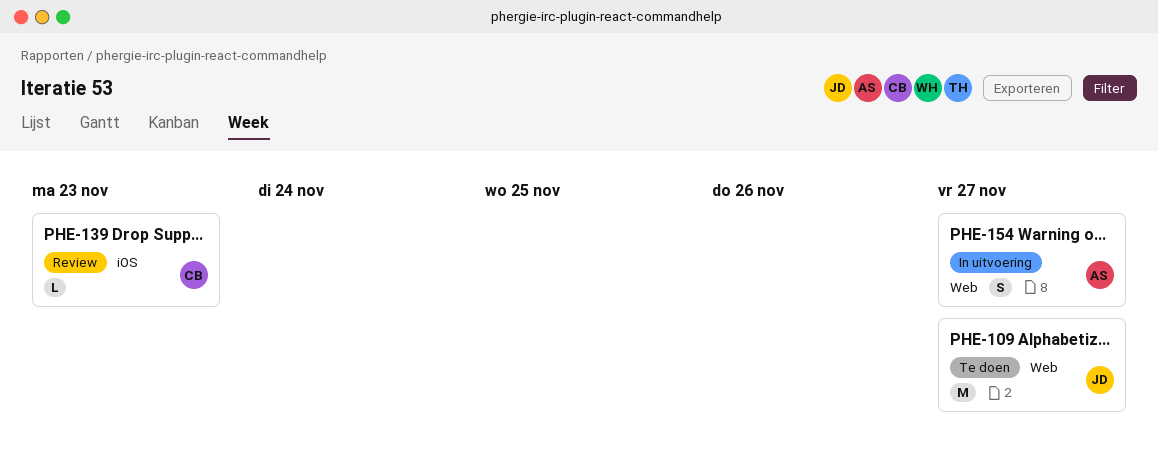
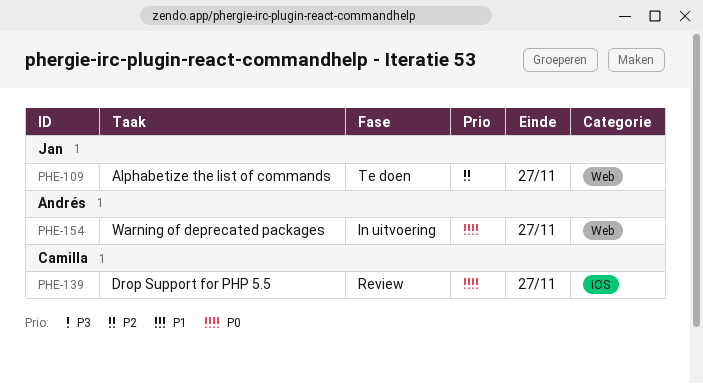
PHE-139, due: Nov 23 -> Nov 27

